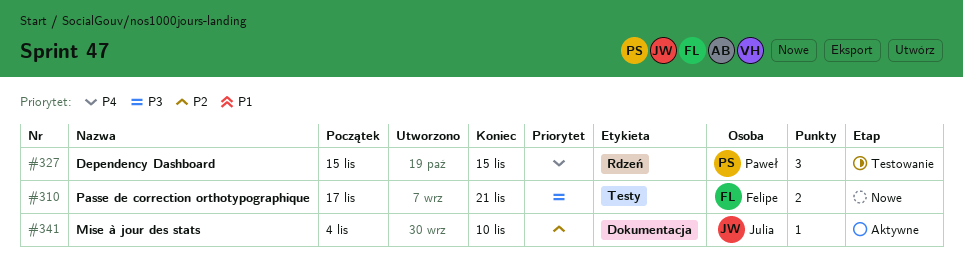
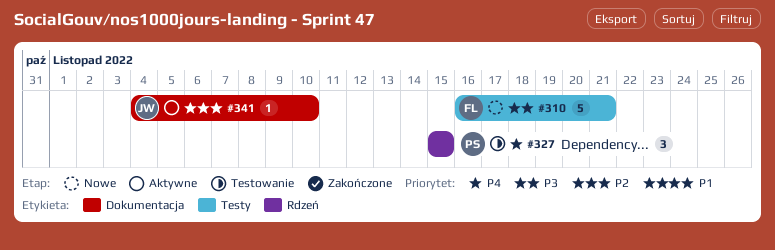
#310, estimate: 2 -> 5
#310, start: Nov 17 -> Nov 16

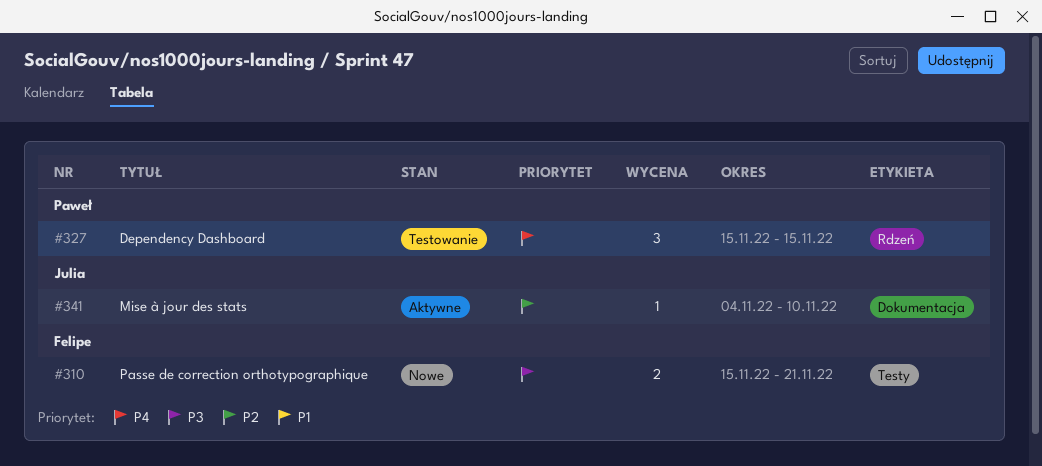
#310, estimate: 5 -> 2
#310, start: Nov 16 -> Nov 15

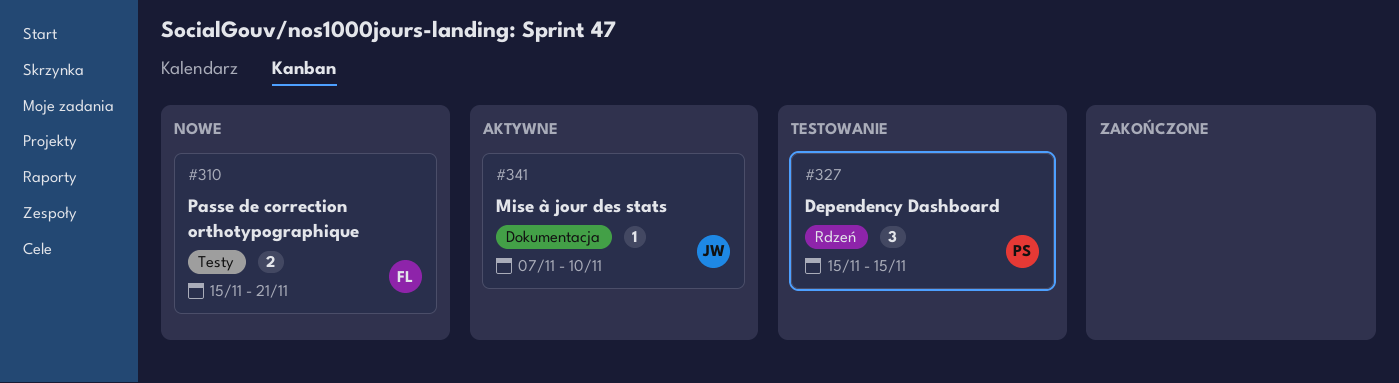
#341, start: Nov 4 -> Nov 7

